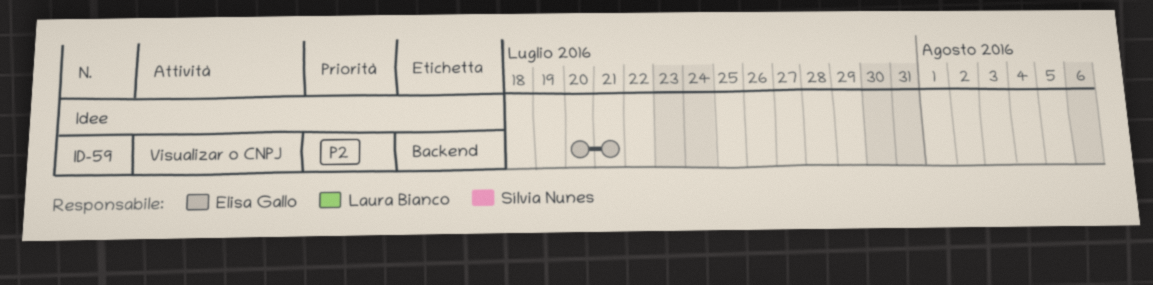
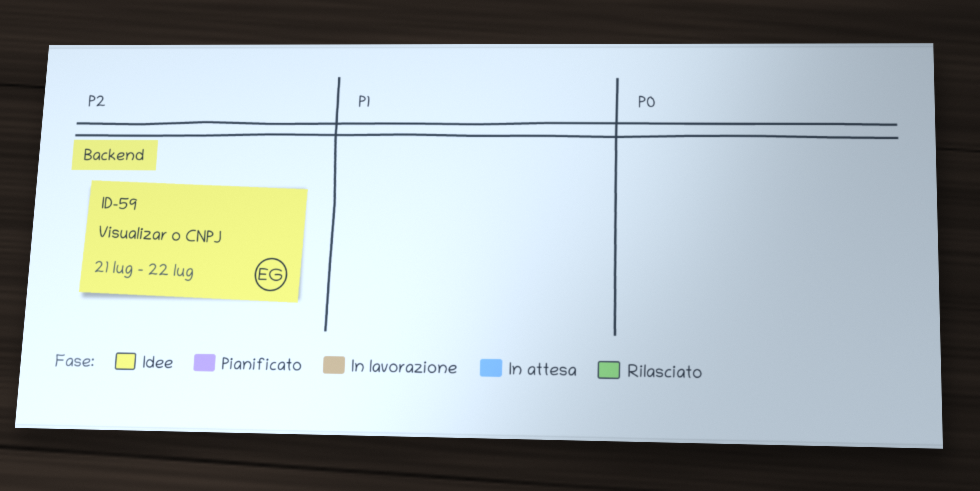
ID-59, start: Jul 20 -> Jul 21
ID-59, due: Jul 21 -> Jul 22

